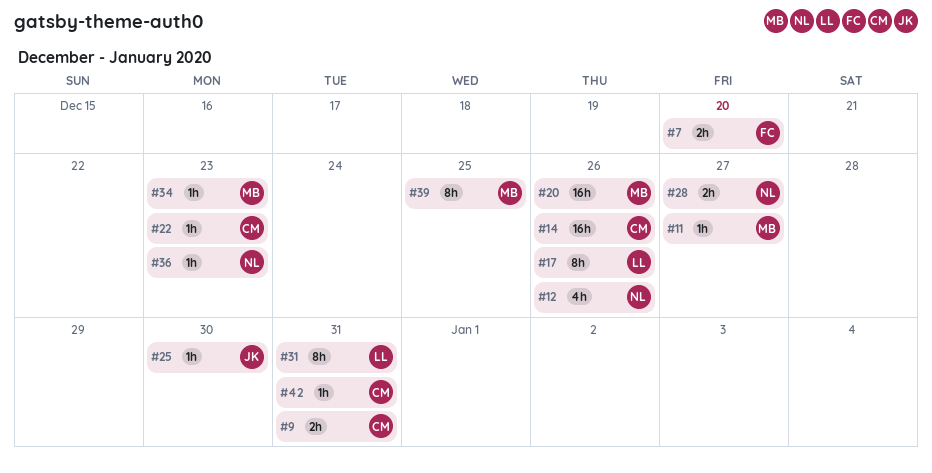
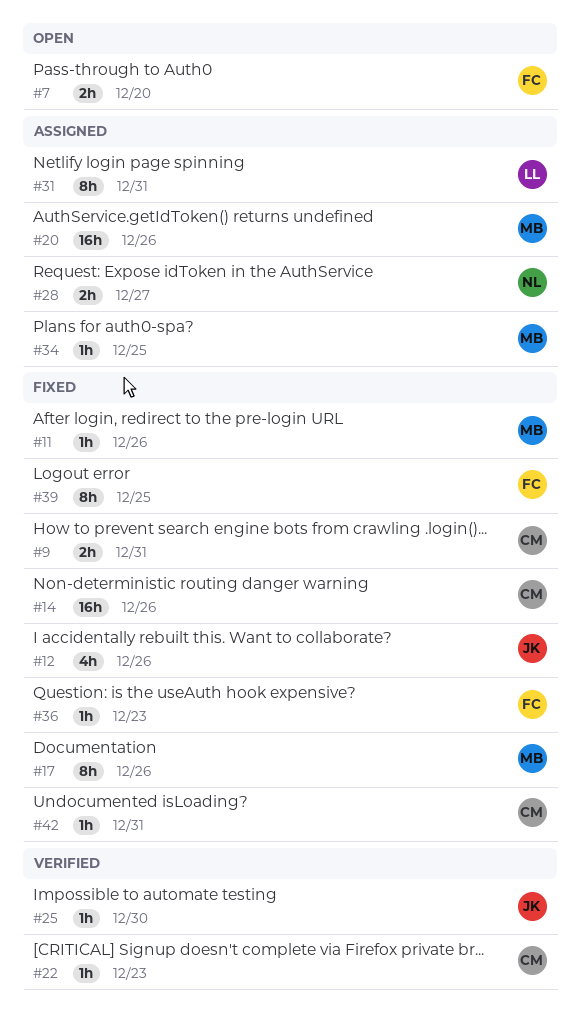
#11, due: Dec 27 -> Dec 26
#12, owner: NL -> JK
#17, owner: LL -> MB
#34, due: Dec 23 -> Dec 25
#36, owner: NL -> FC
#39, owner: MB -> FC

